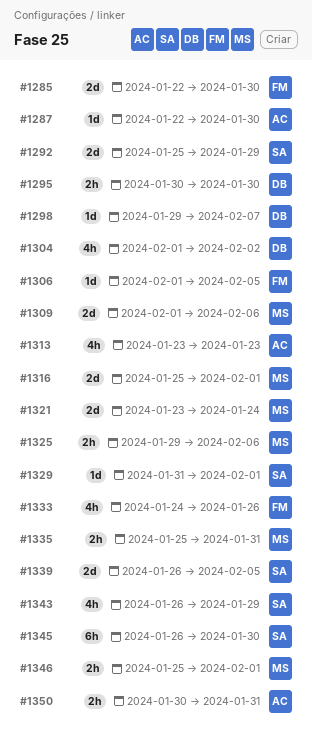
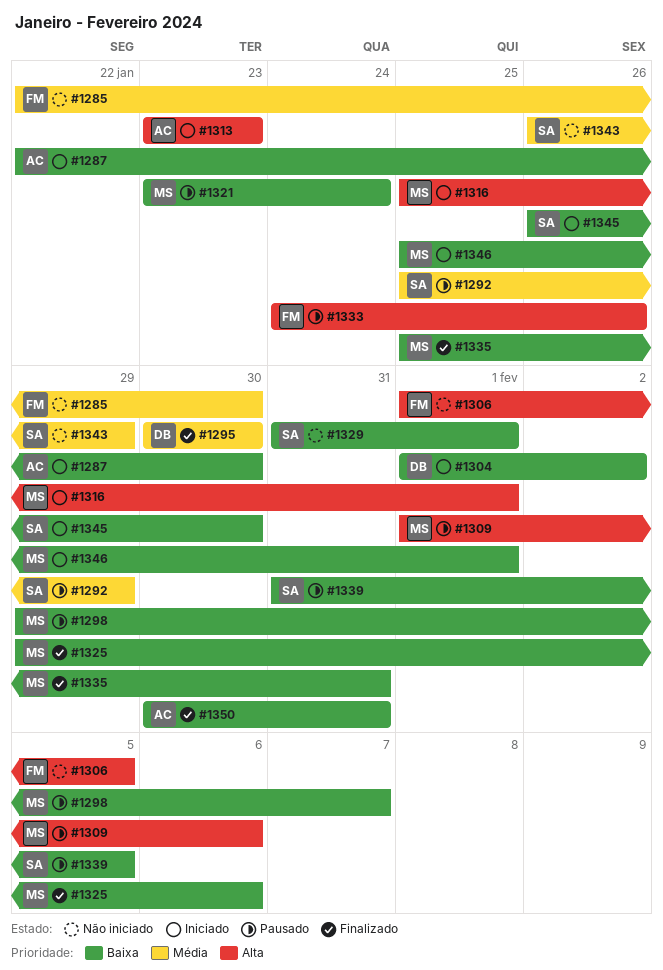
#1298, owner: DB -> MS
#1339, start: Jan 26 -> Jan 31

